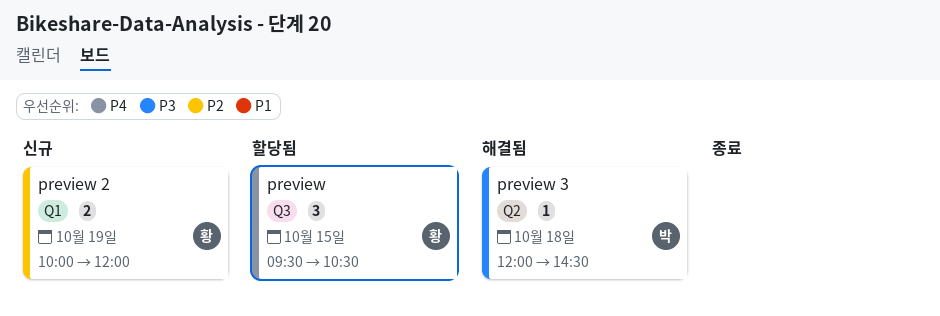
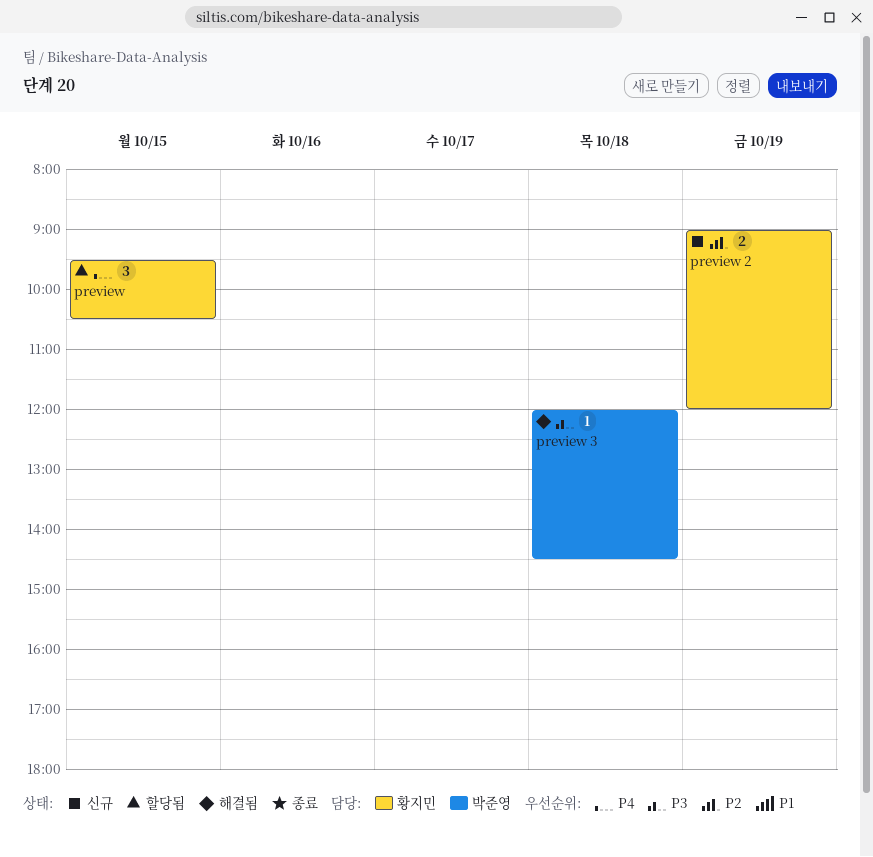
preview 2, begins: 10:00 -> 09:00

